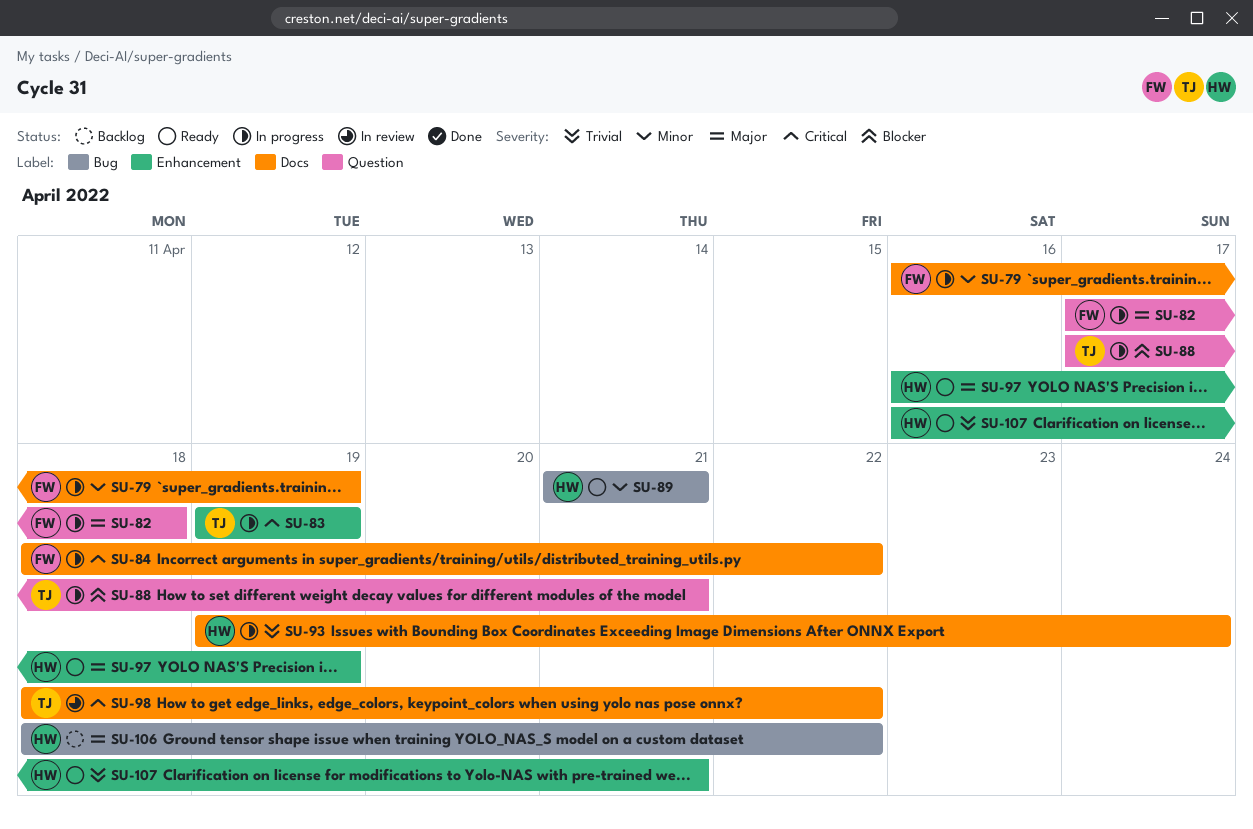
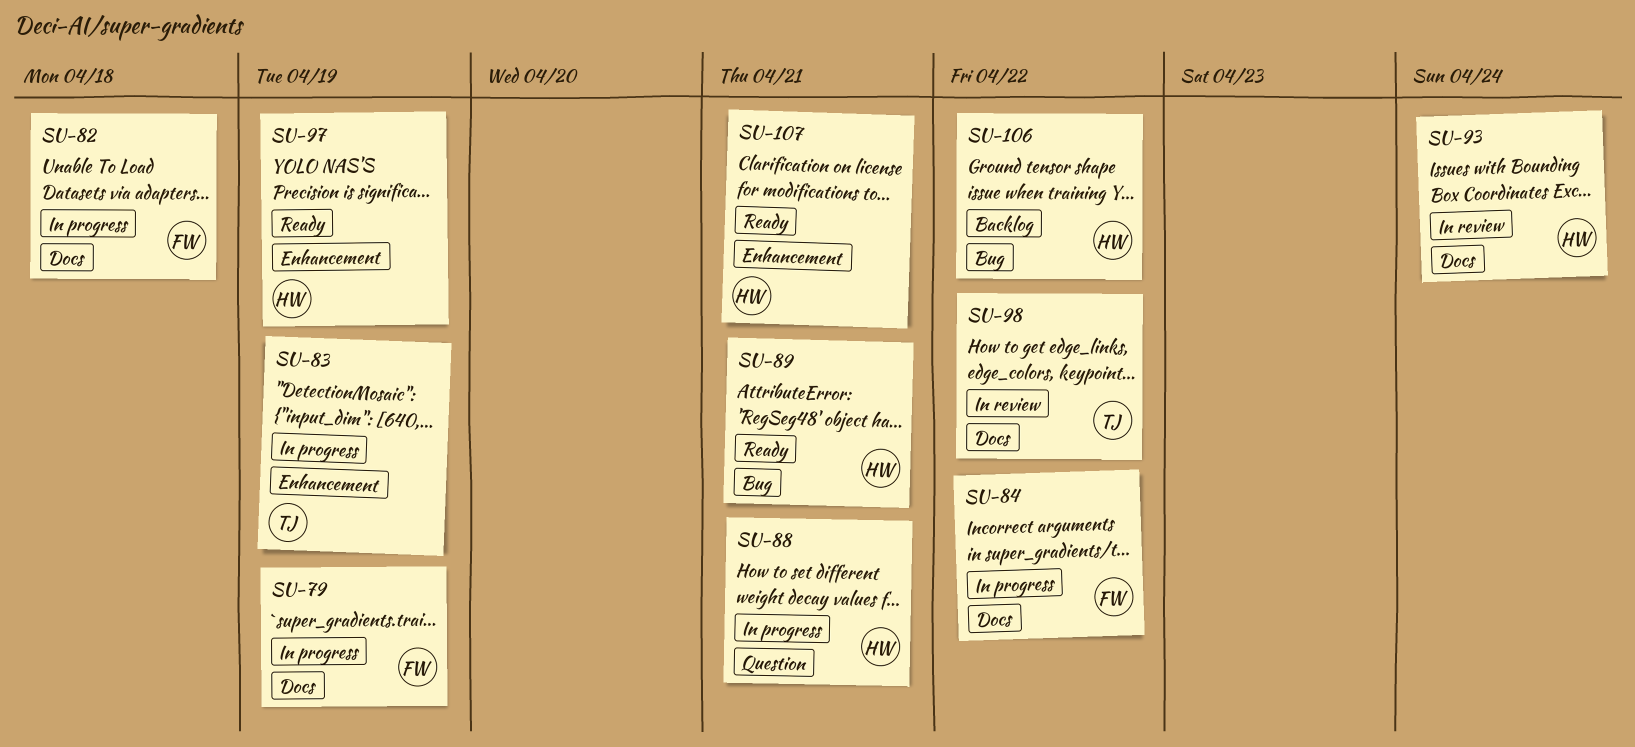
SU-82, label: Question -> Docs
SU-88, owner: TJ -> HW
SU-93, status: In progress -> In review

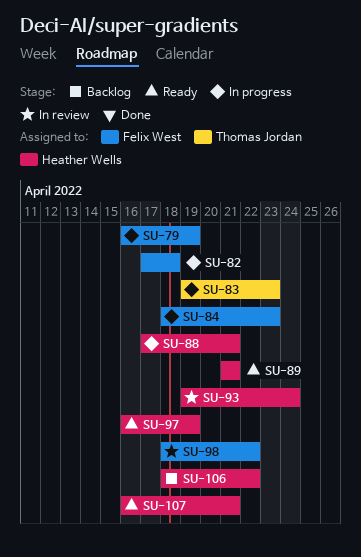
SU-83, due: Apr 19 -> Apr 23
SU-84, due: Apr 22 -> Apr 23
SU-98, owner: Thomas Jordan -> Felix West

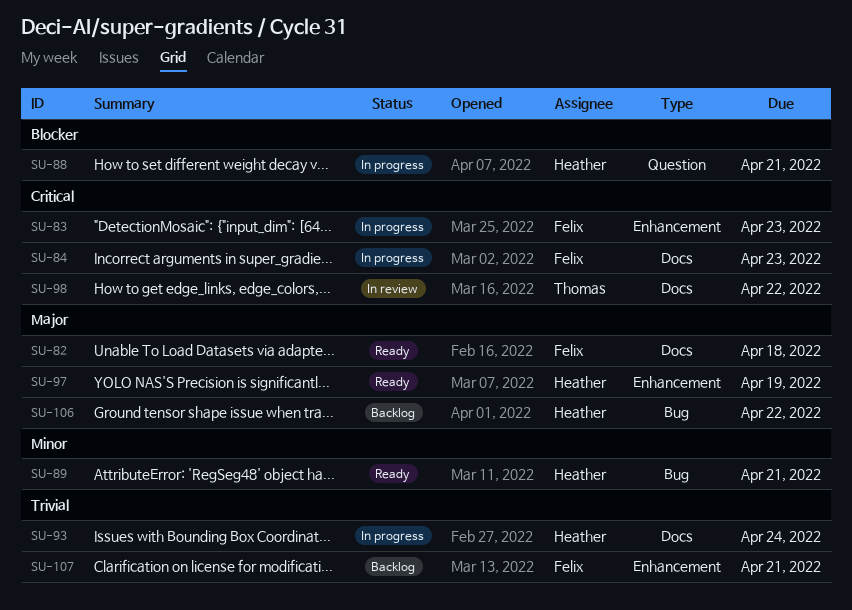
SU-79: present -> none
SU-82, status: In progress -> Ready
SU-83, owner: Thomas Jordan -> Felix West
SU-93, status: In review -> In progress
SU-98, owner: Felix West -> Thomas Jordan
SU-107, status: Ready -> Backlog
SU-107, owner: Heather Wells -> Felix West

